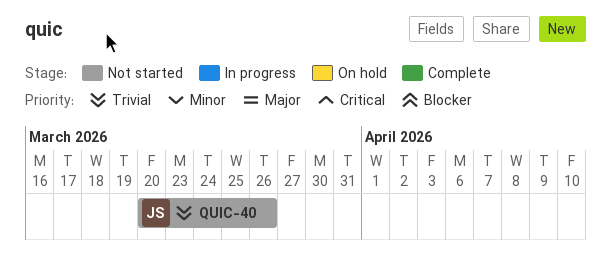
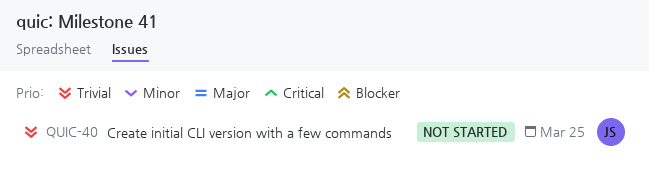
QUIC-40, due: Mar 26 -> Mar 25

